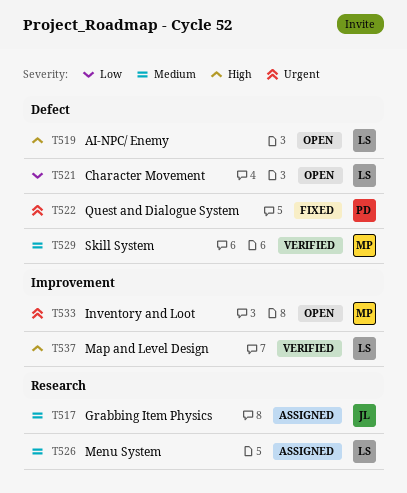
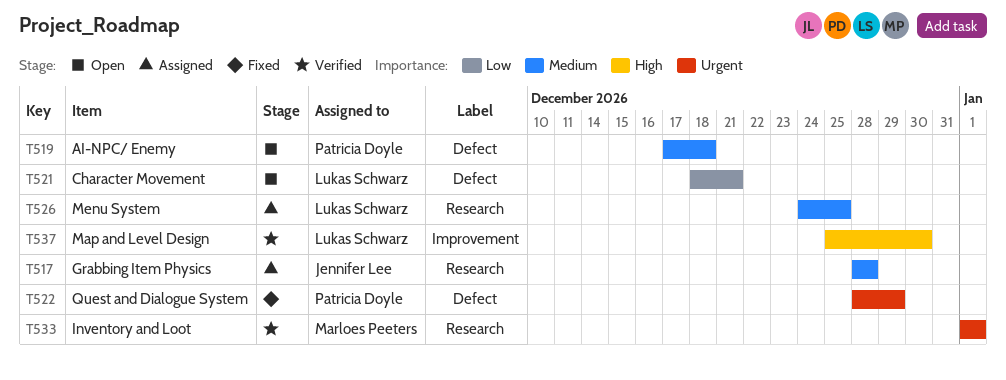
T519, owner: Lukas Schwarz -> Patricia Doyle
T519, priority: High -> Medium
T529: present -> none
T533, status: Open -> Verified
T533, label: Improvement -> Research

